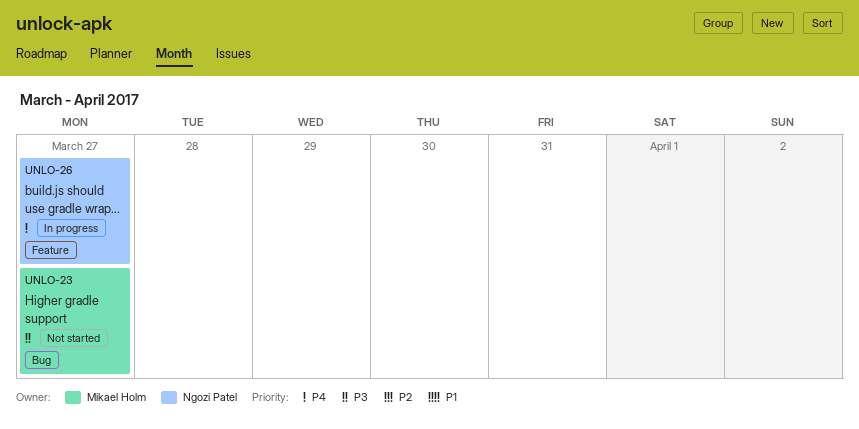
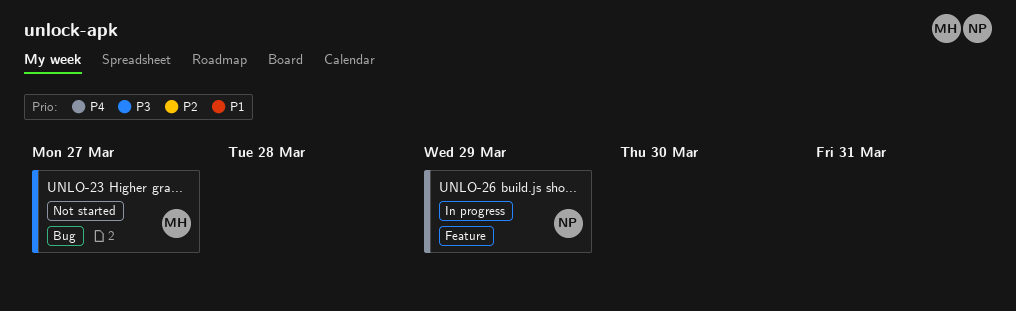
UNLO-26, due: Mar 27 -> Mar 29

